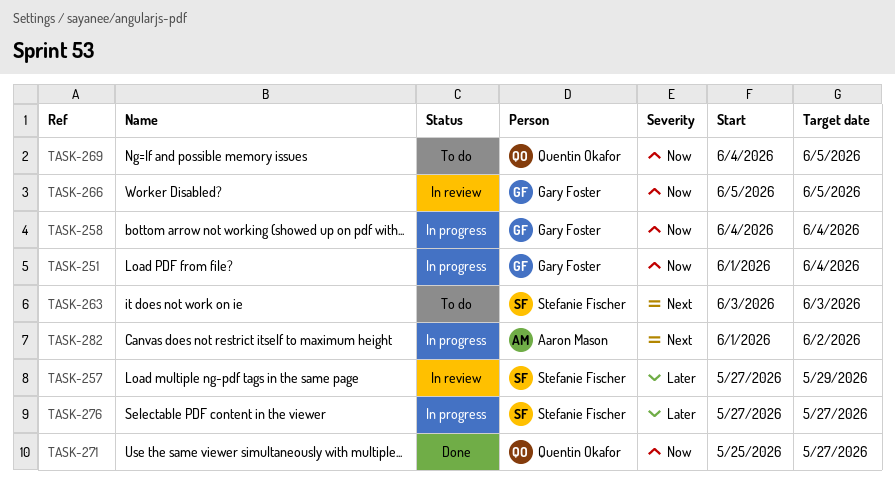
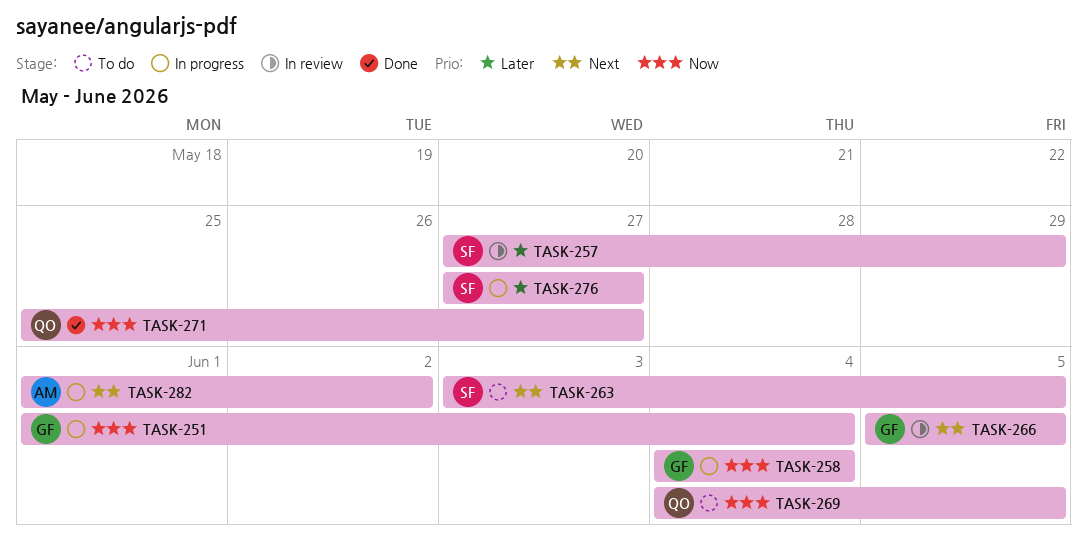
TASK-263, due: Jun 3 -> Jun 5
TASK-266, priority: Now -> Next

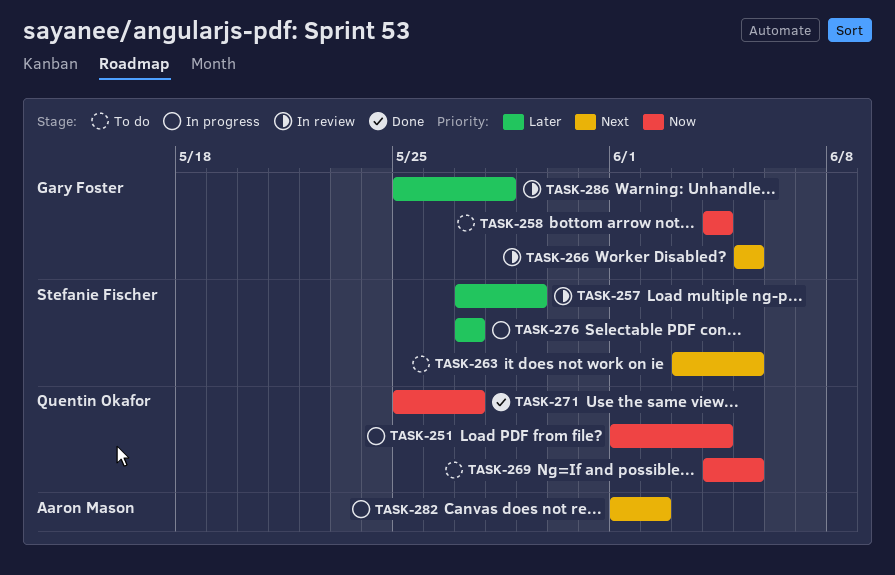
TASK-251, owner: Gary Foster -> Quentin Okafor
TASK-258, status: In progress -> To do
TASK-286: none -> present

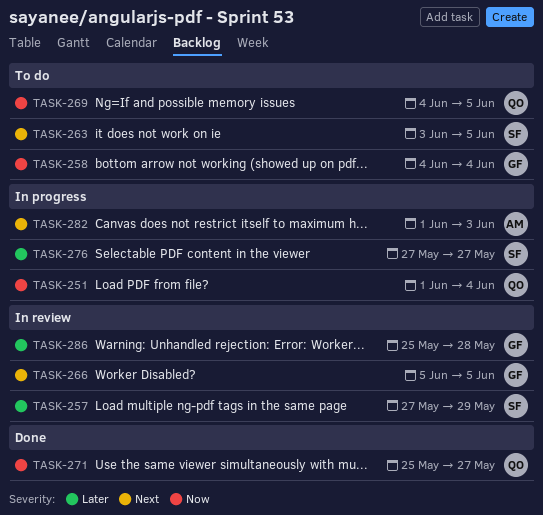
TASK-282, due: Jun 2 -> Jun 3

